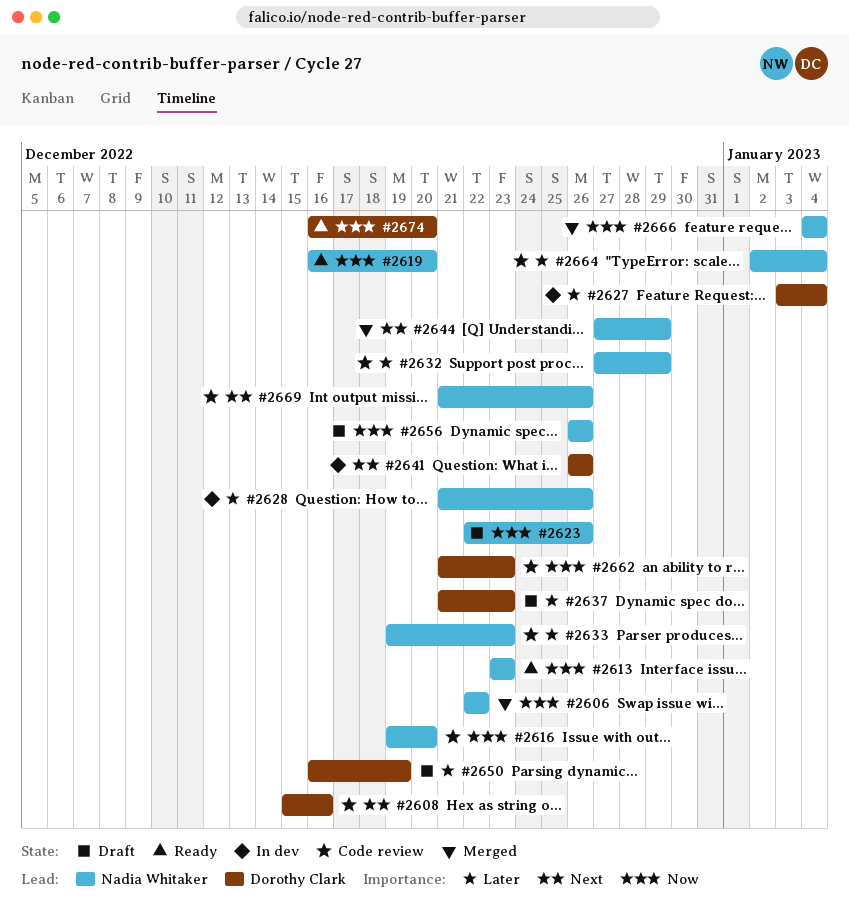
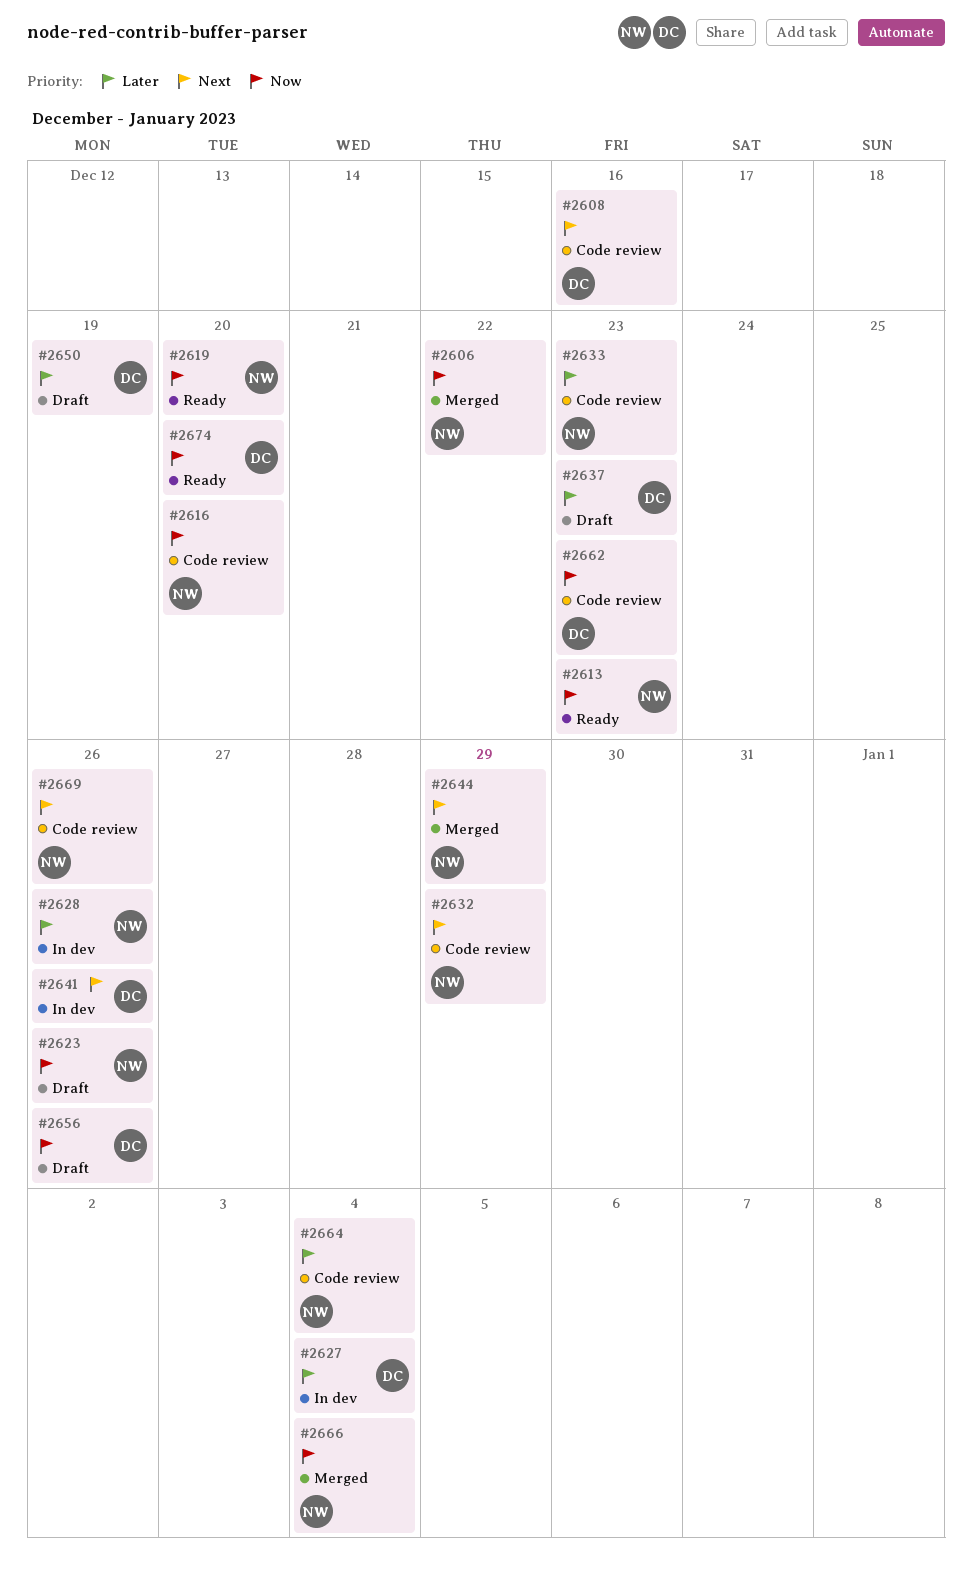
#2632, priority: Later -> Next
#2656, owner: Nadia Whitaker -> Dorothy Clark

